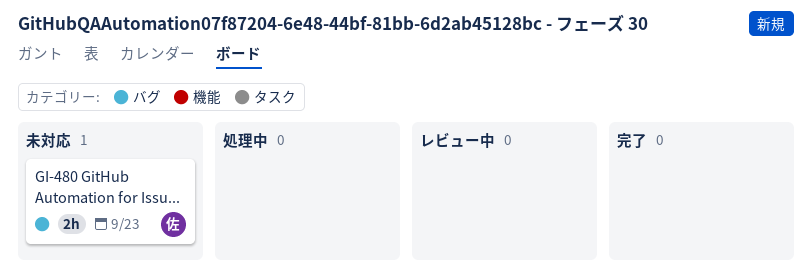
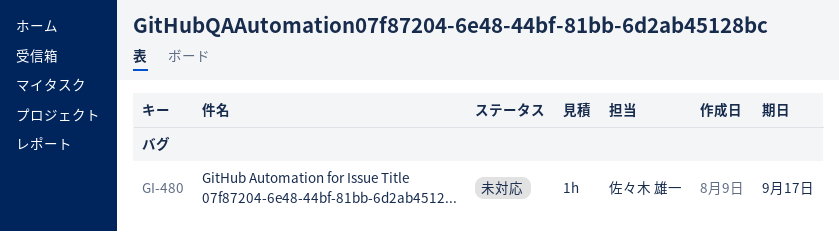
GI-480, estimate: 2h -> 1h
GI-480, due: Sep 23 -> Sep 17

